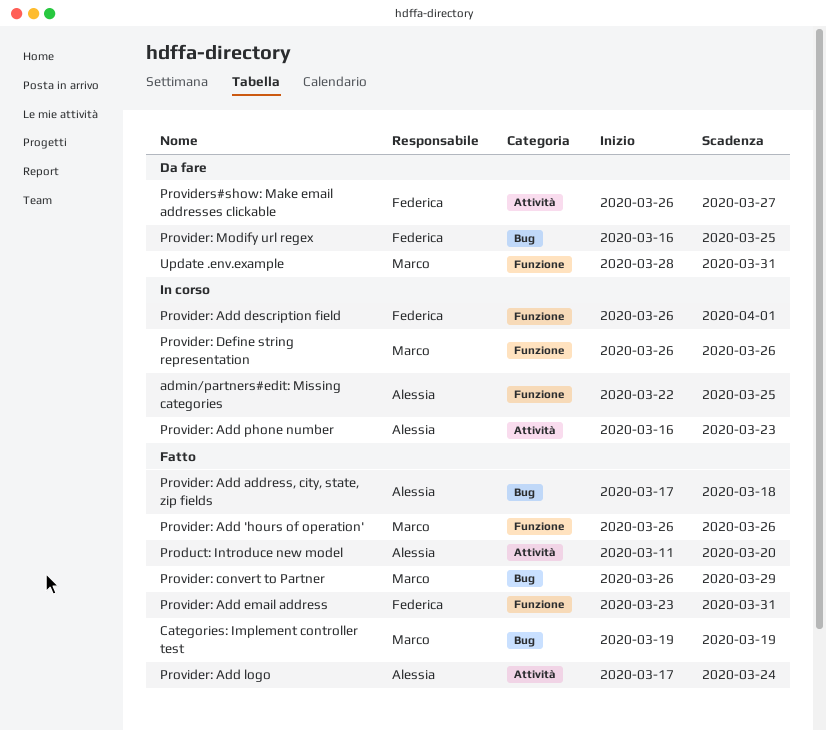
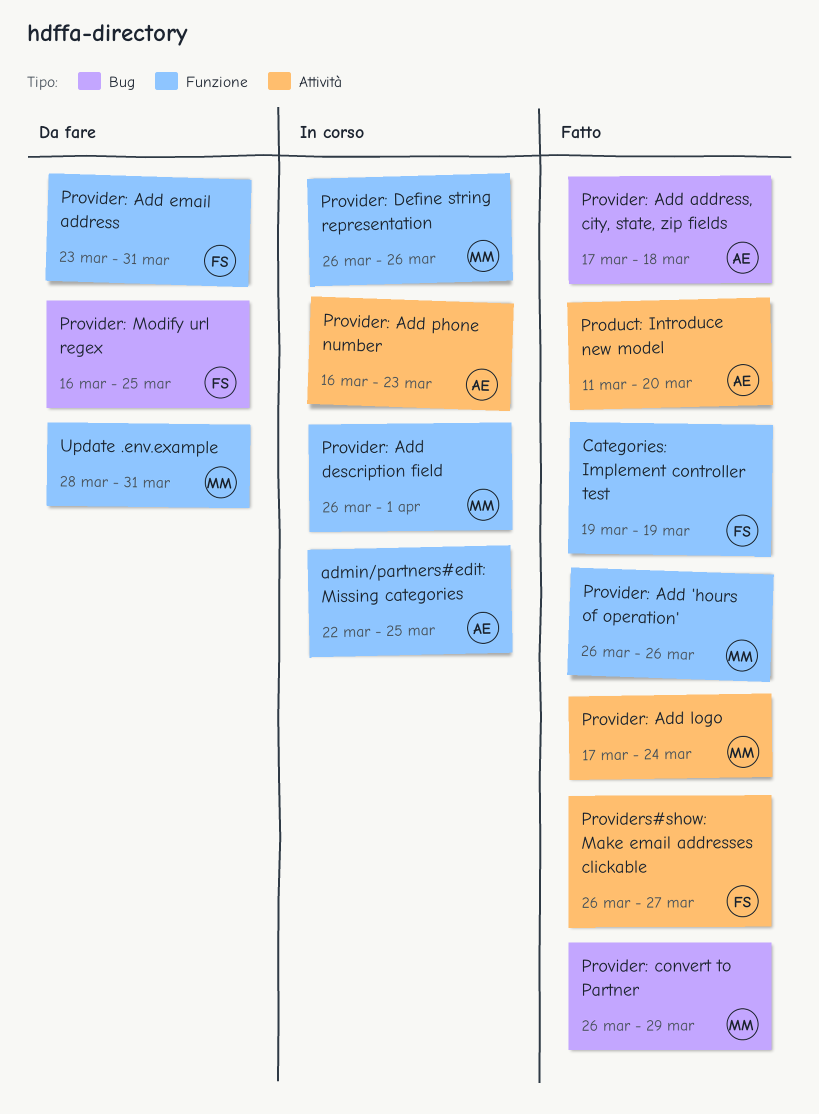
Categories: Implement controller test, owner: Marco -> Federica
Categories: Implement controller test, label: Bug -> Funzione
Provider: Add description field, owner: Federica -> Marco
Provider: Add email address, status: Fatto -> Da fare
Provider: Add logo, owner: Alessia -> Marco
Providers#show: Make email addresses clickable, status: Da fare -> Fatto

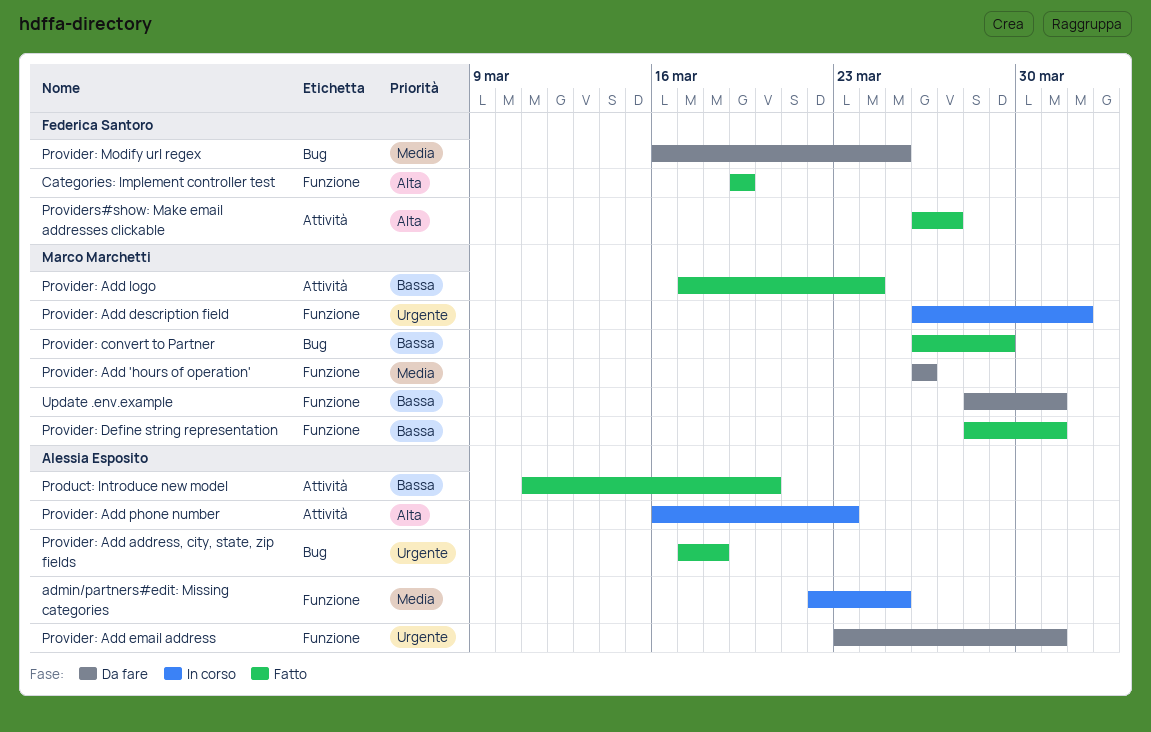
Provider: Add 'hours of operation', status: Fatto -> Da fare
Provider: Add email address, owner: Federica Santoro -> Alessia Esposito
Provider: Define string representation, status: In corso -> Fatto
Provider: Define string representation, start: Mar 26 -> Mar 28
Provider: Define string representation, due: Mar 26 -> Mar 31

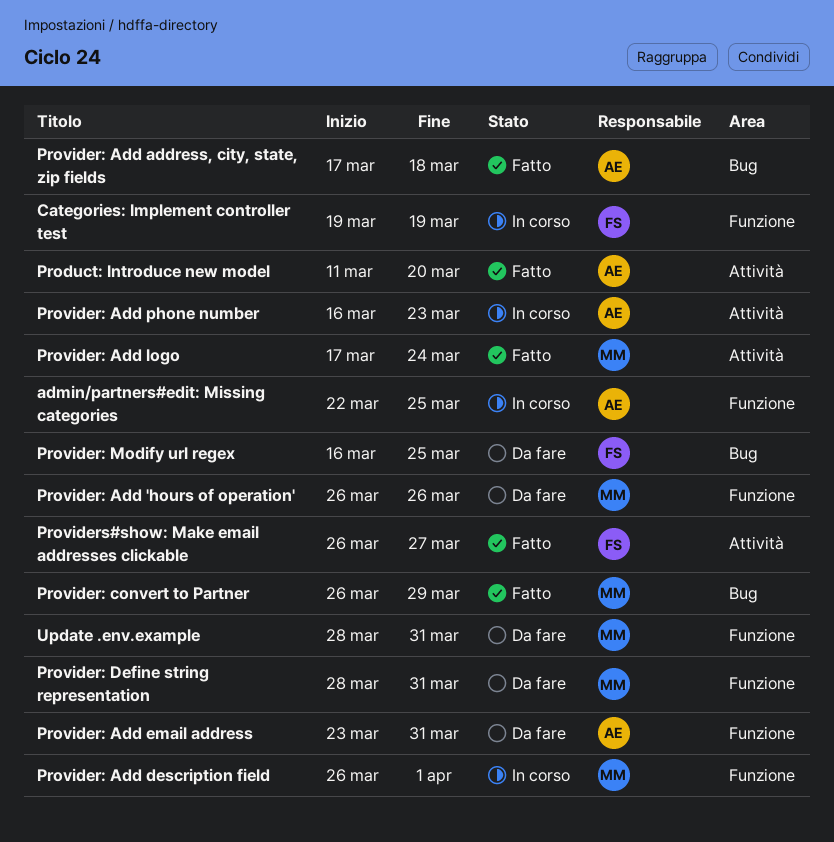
Categories: Implement controller test, status: Fatto -> In corso
Provider: Define string representation, status: Fatto -> Da fare

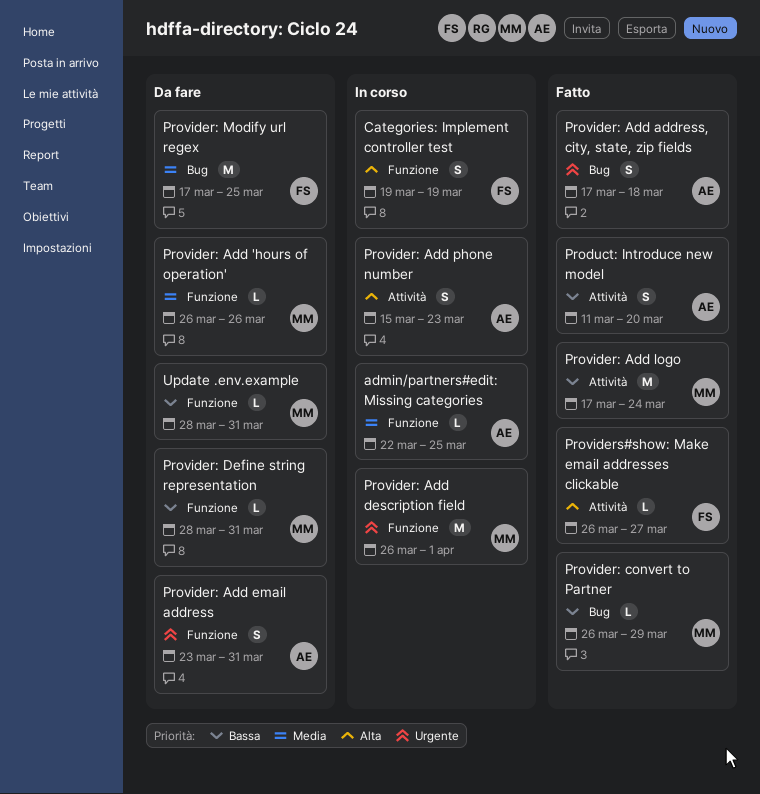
Provider: Add phone number, start: Mar 16 -> Mar 15
Provider: Modify url regex, start: Mar 16 -> Mar 17

